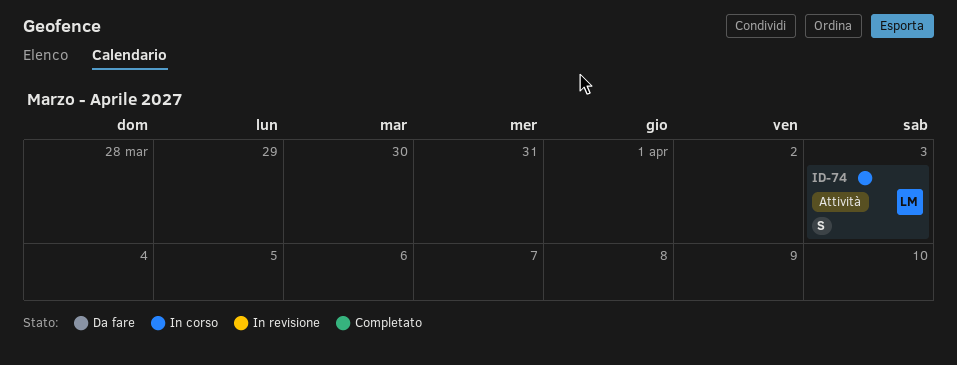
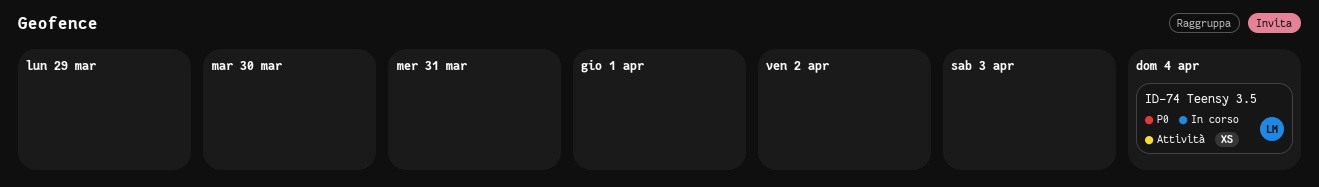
ID-74, estimate: S -> XS
ID-74, due: Apr 3 -> Apr 4

